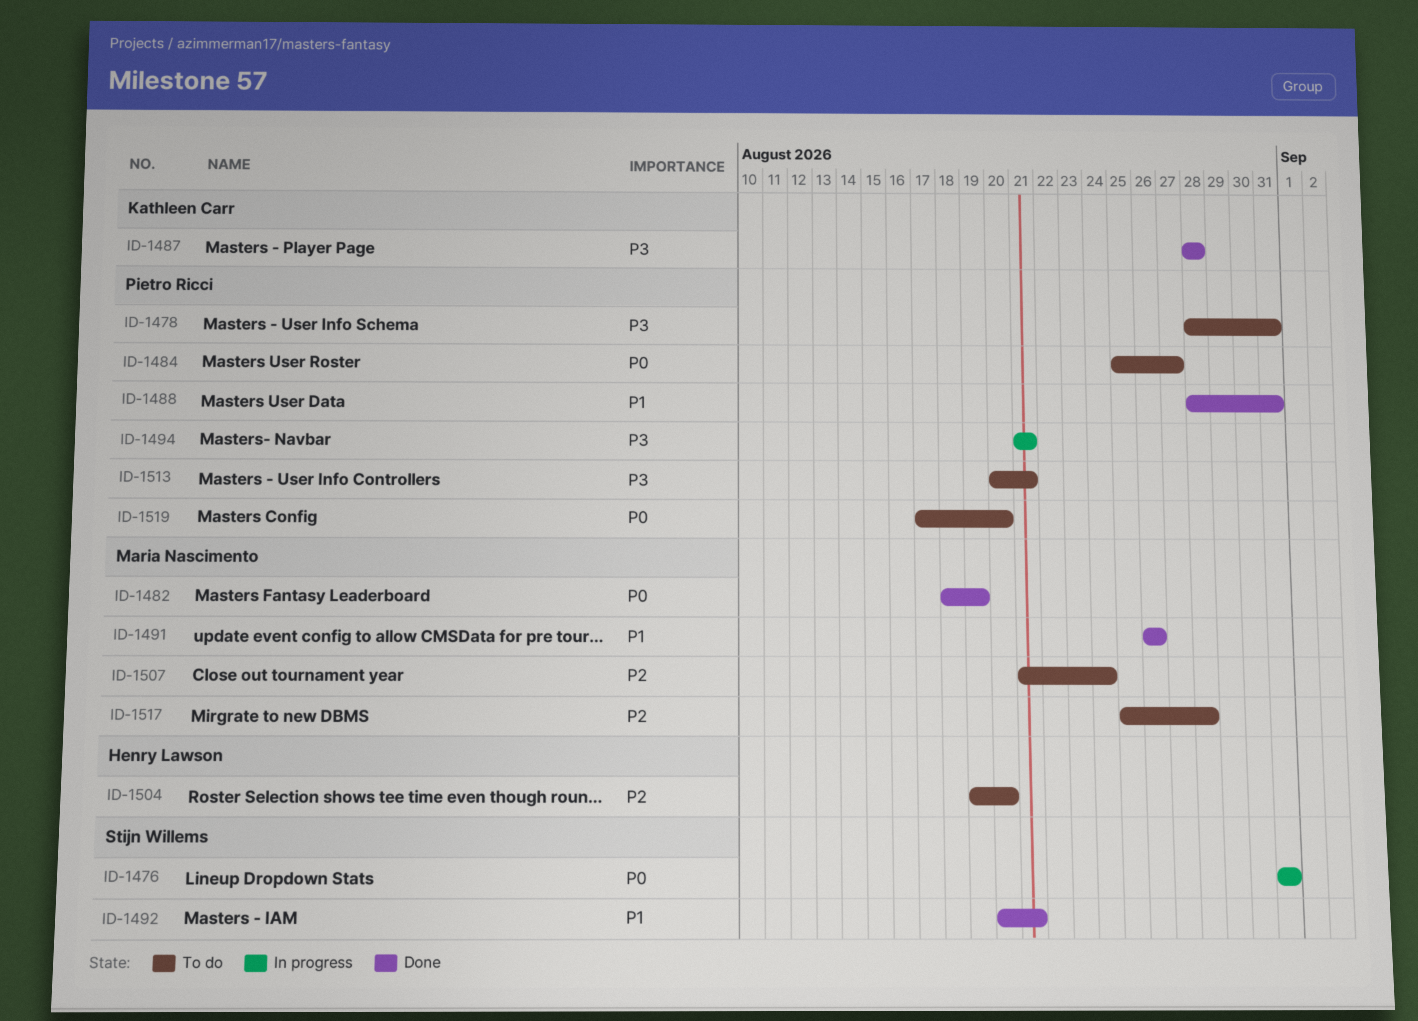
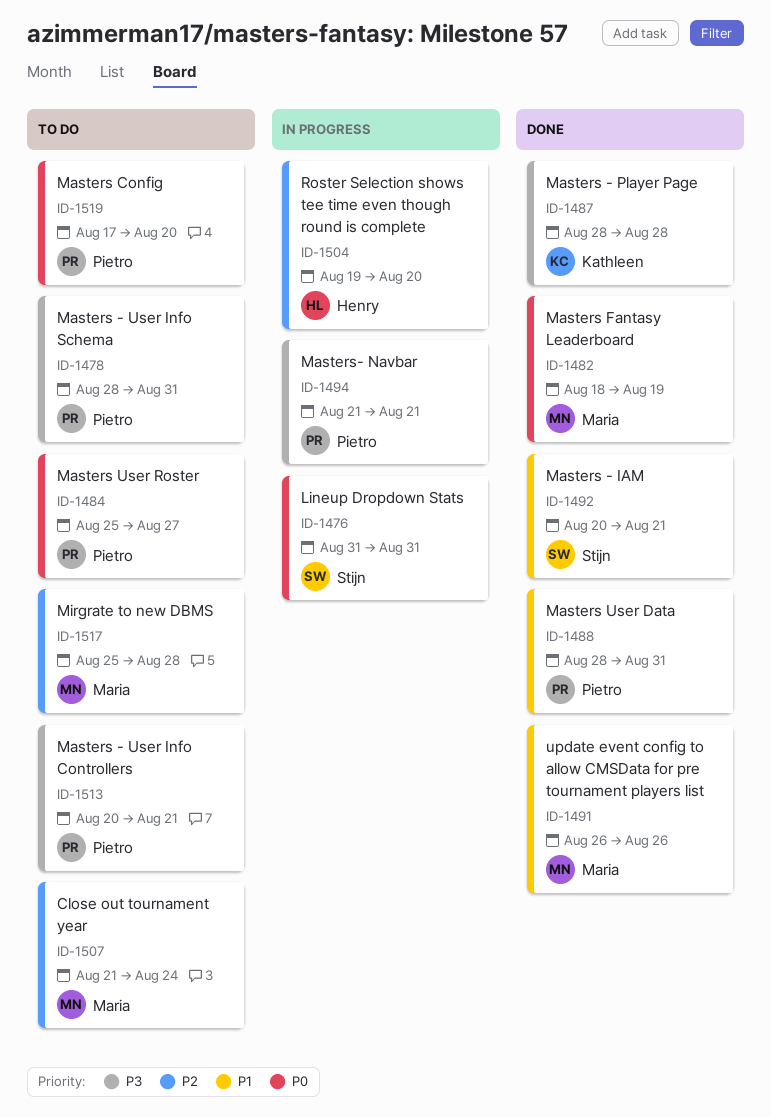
ID-1504, status: To do -> In progress

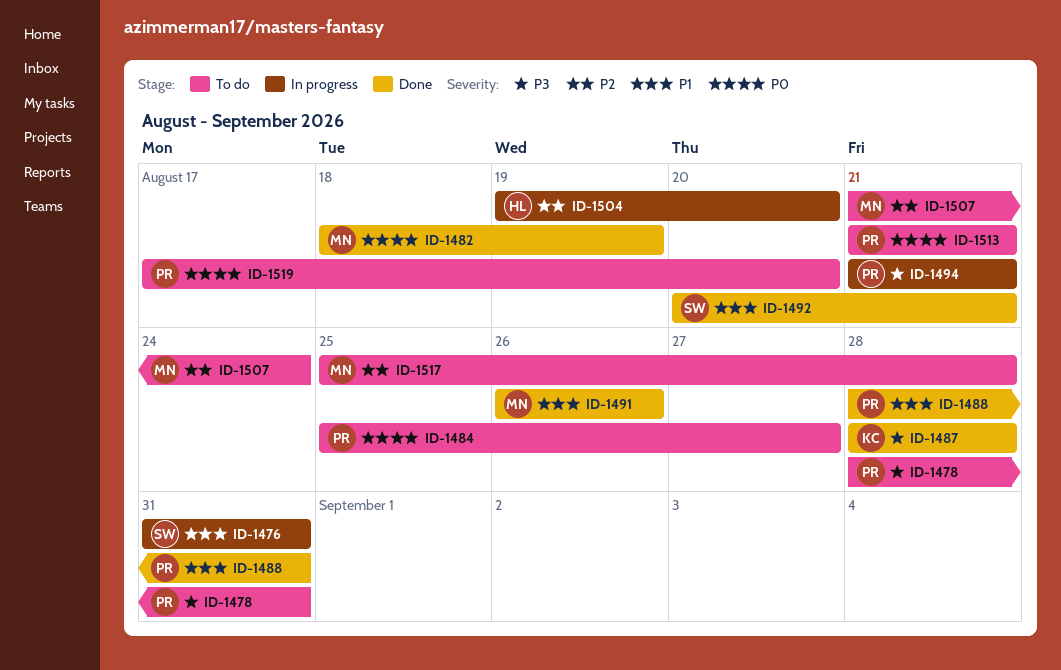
ID-1476, priority: P0 -> P1
ID-1513, priority: P3 -> P0
ID-1513, start: Aug 20 -> Aug 21

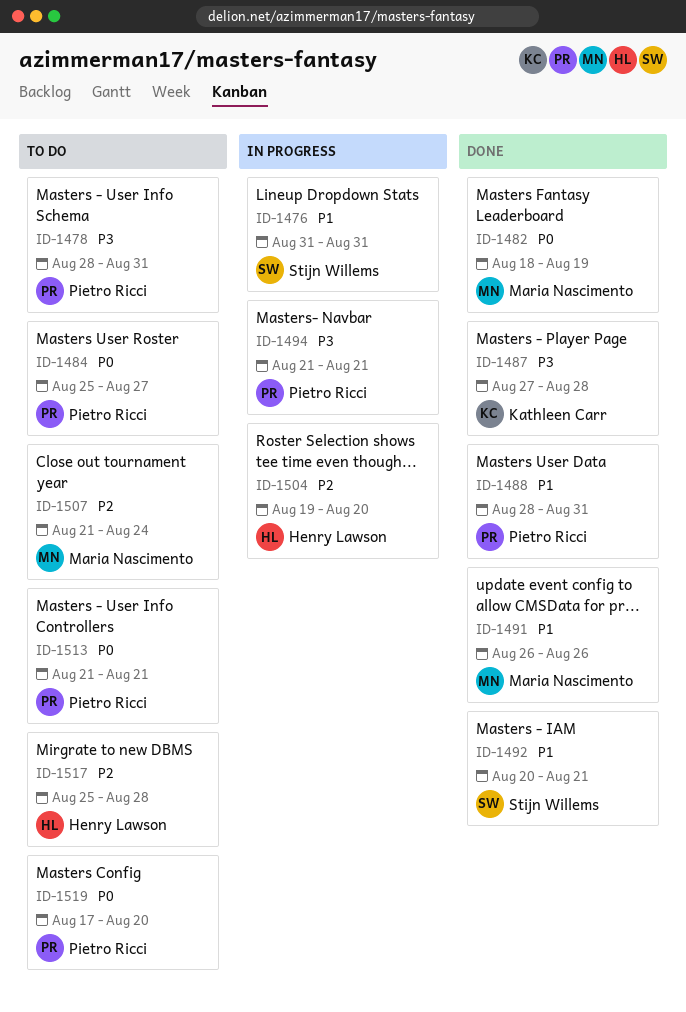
ID-1487, start: Aug 28 -> Aug 27
ID-1517, owner: Maria Nascimento -> Henry Lawson

